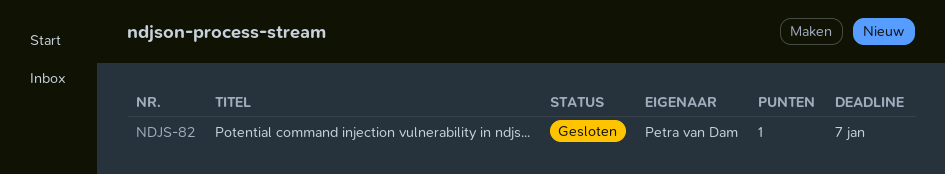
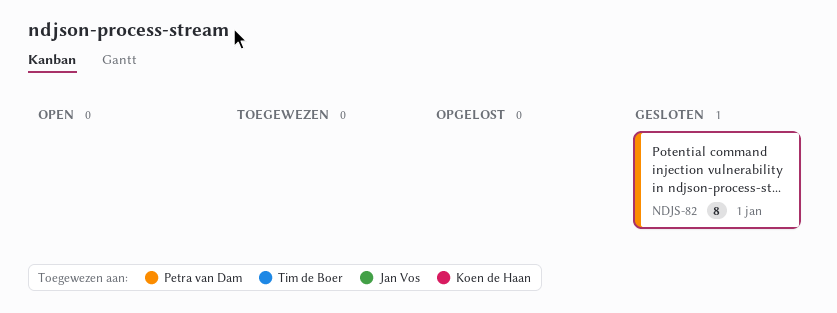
NDJS-82, estimate: 1 -> 8
NDJS-82, due: Jan 7 -> Jan 1

